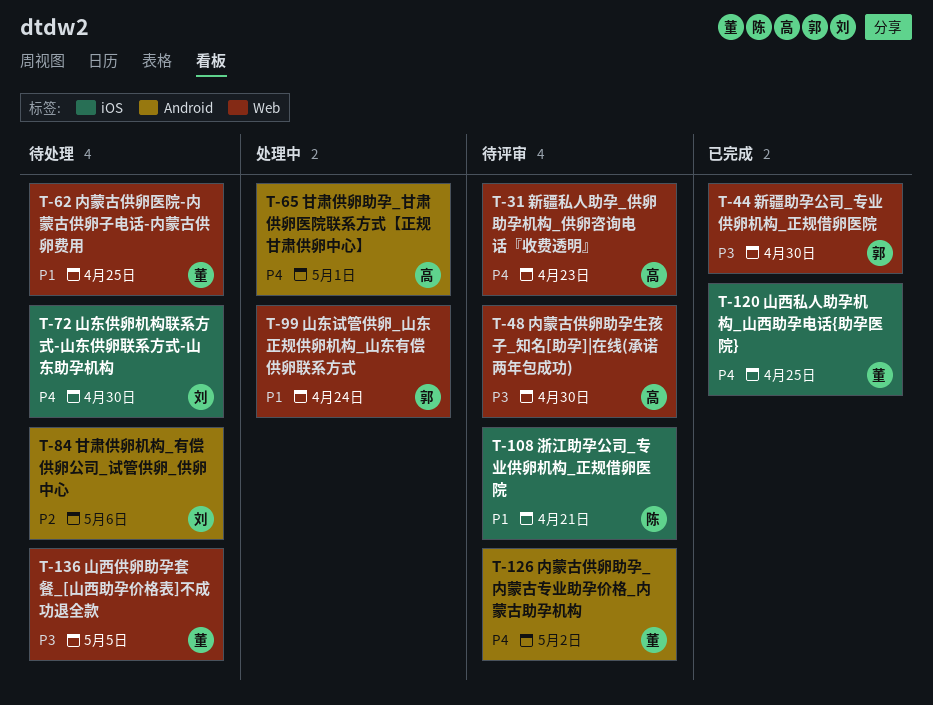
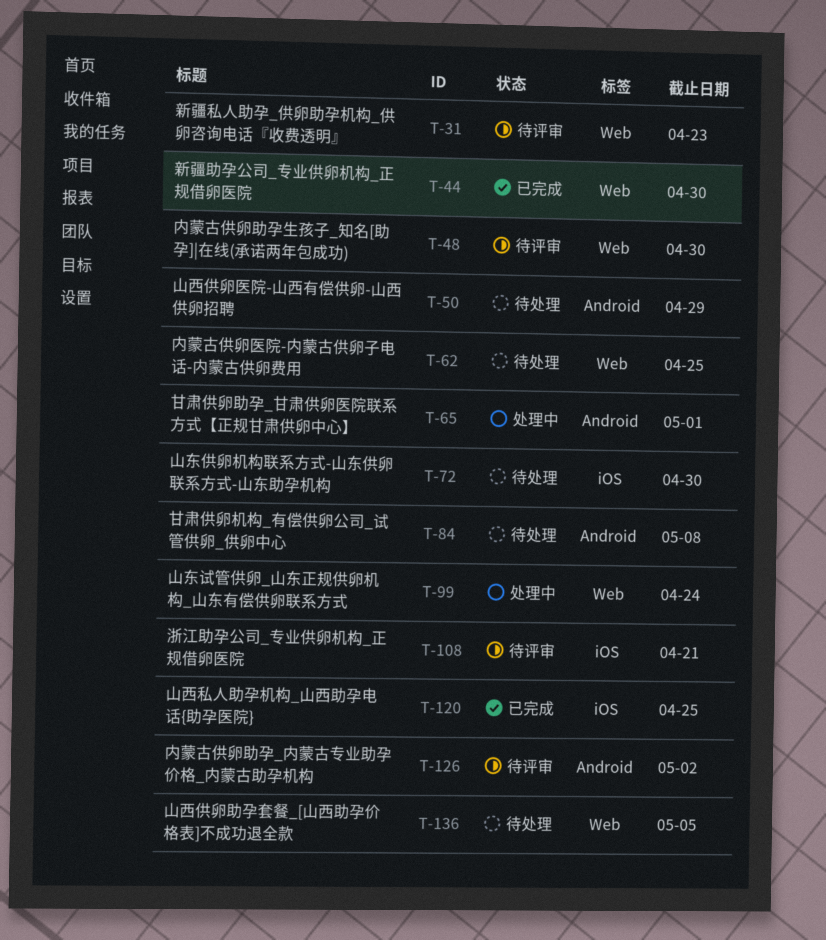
T-50: none -> present
T-84, due: May 6 -> May 8

